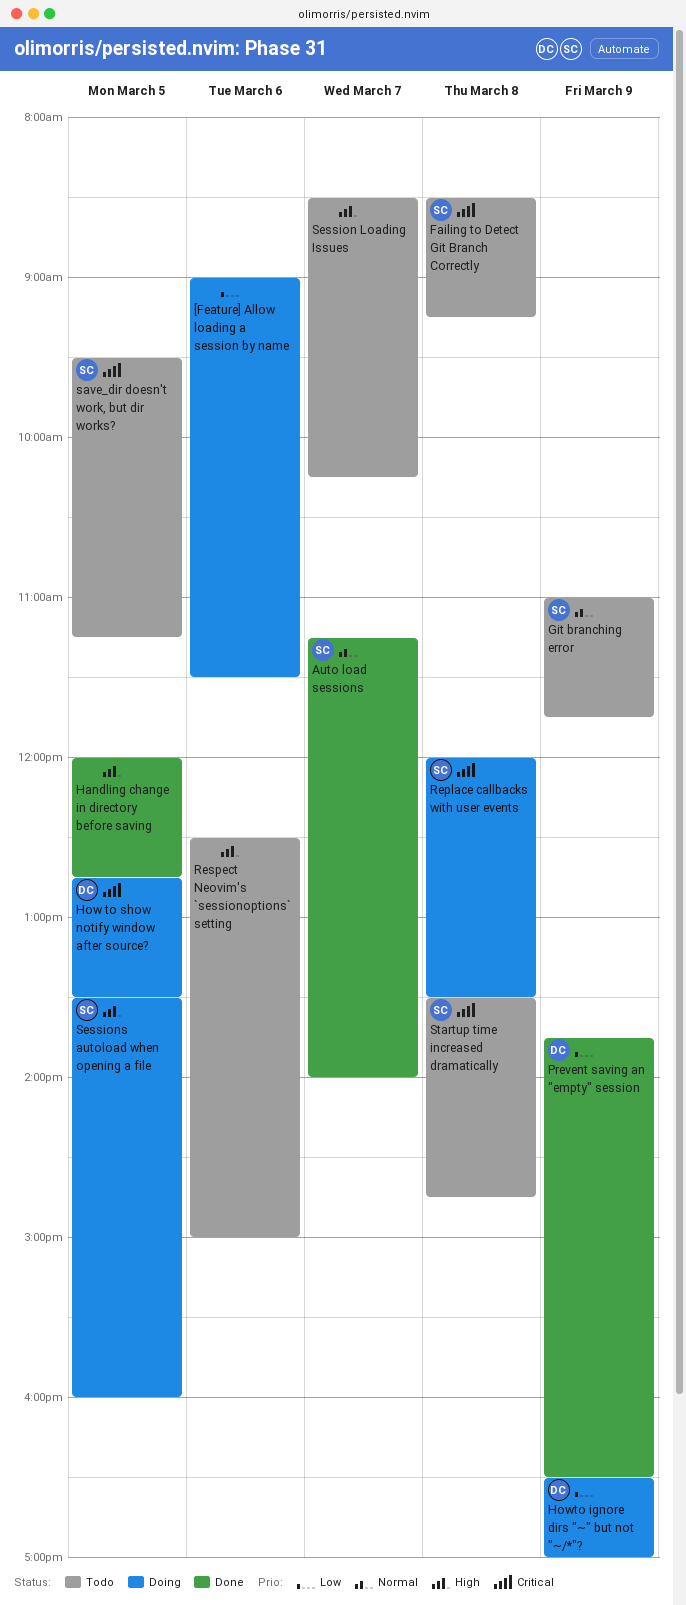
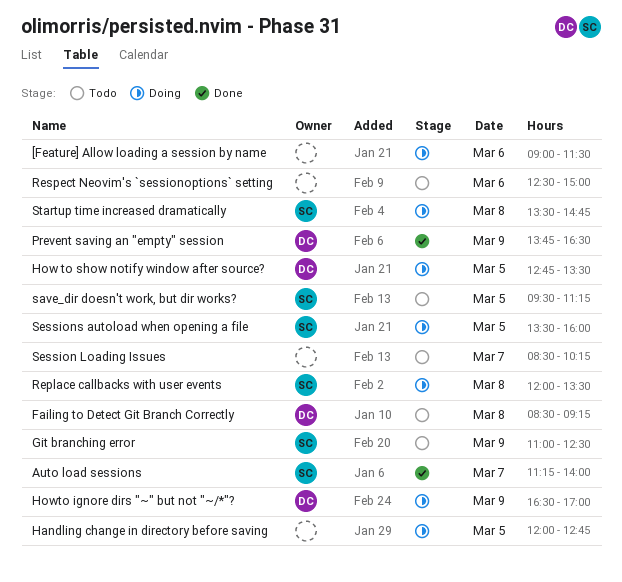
Failing to Detect Git Branch Correctly, owner: SC -> DC
Git branching error, ends: 11:45 -> 12:30
Handling change in directory before saving, status: Done -> Doing
Startup time increased dramatically, status: Todo -> Doing

